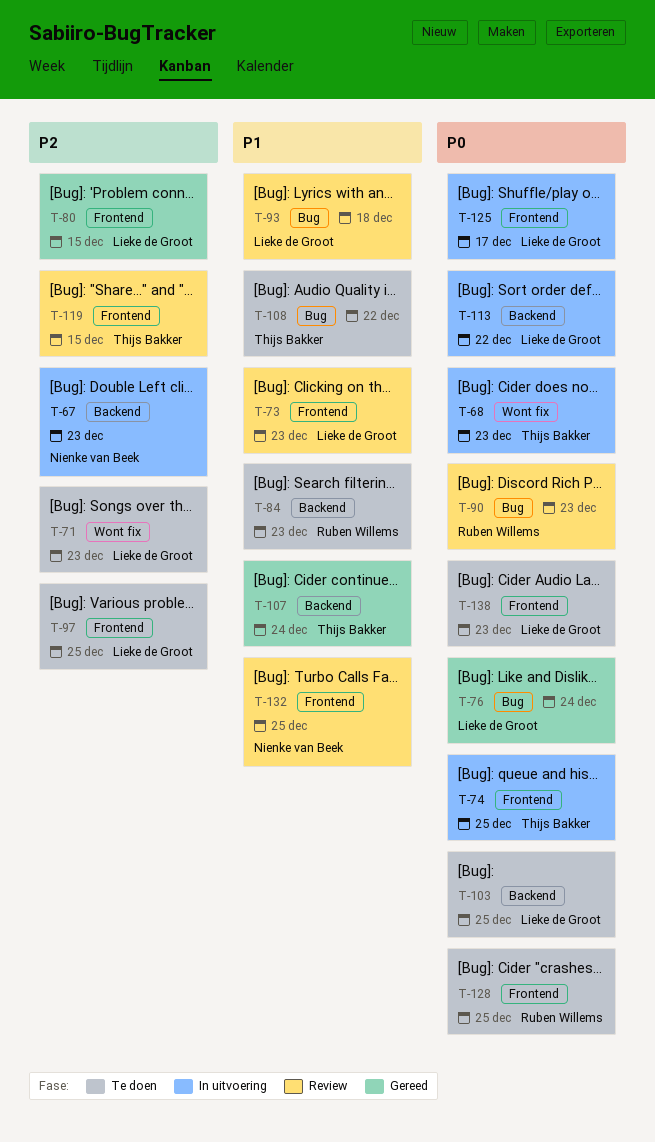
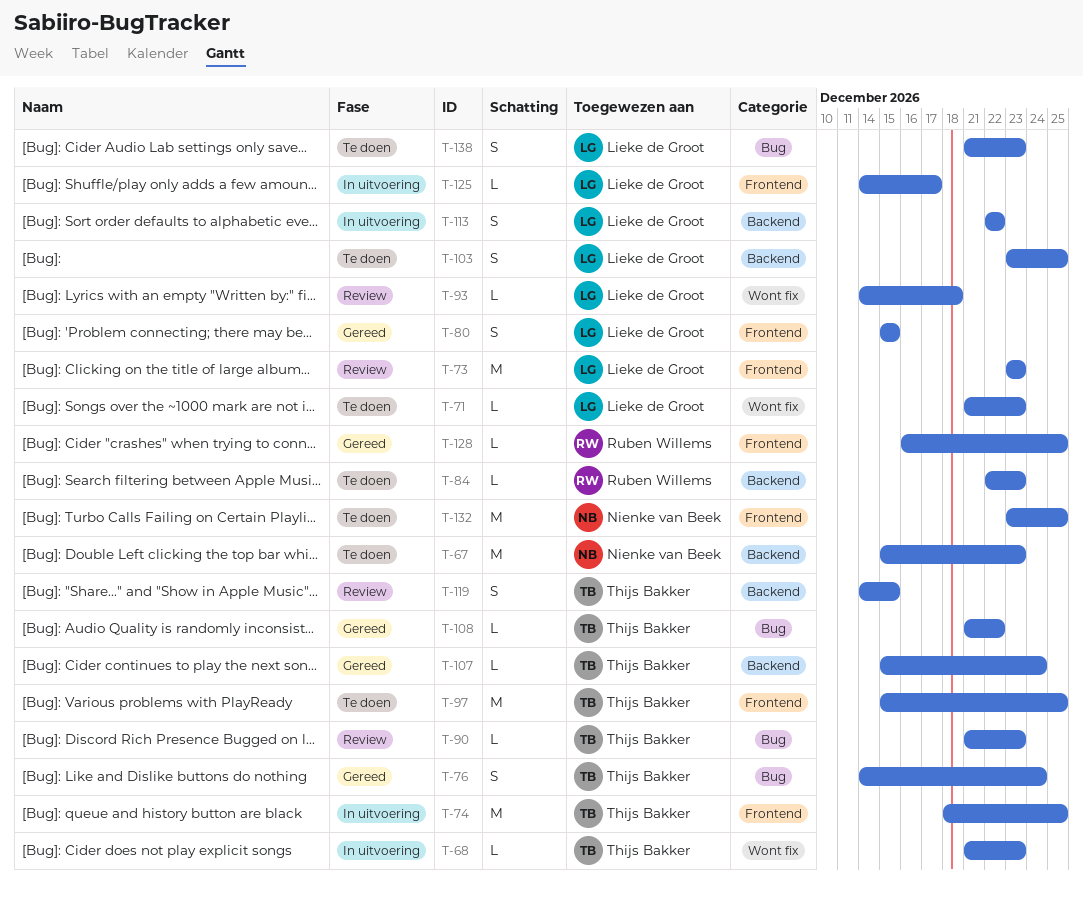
T-67, status: In uitvoering -> Te doen
T-76, owner: Lieke de Groot -> Thijs Bakker
T-90, owner: Ruben Willems -> Thijs Bakker
T-93, label: Bug -> Wont fix
T-97, owner: Lieke de Groot -> Thijs Bakker
T-108, status: Te doen -> Gereed
T-119, label: Frontend -> Backend
T-128, status: Te doen -> Gereed
T-132, status: Review -> Te doen
T-138, label: Frontend -> Bug

